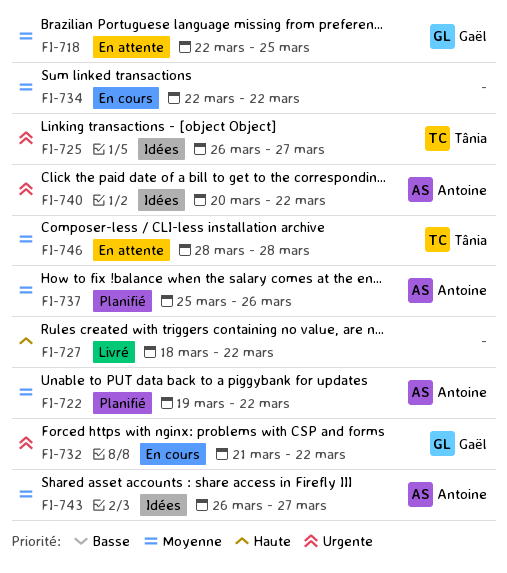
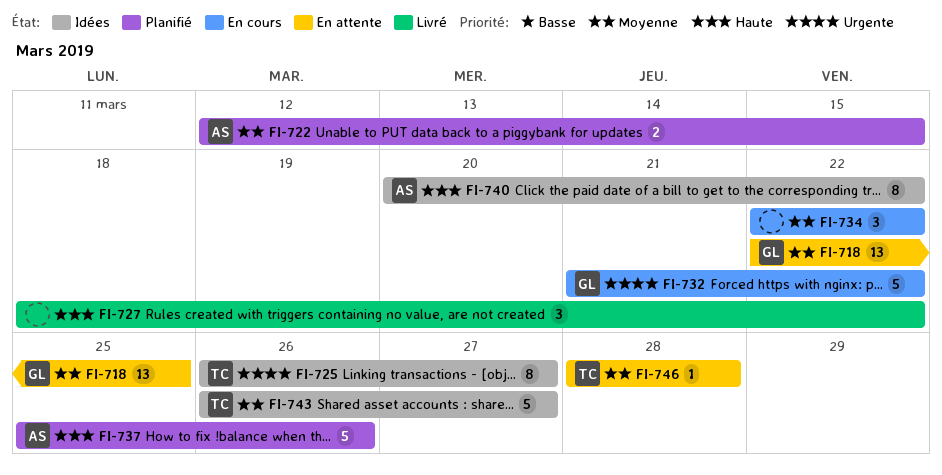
FI-722, start: Mar 19 -> Mar 12
FI-722, due: Mar 22 -> Mar 15
FI-737, priority: Moyenne -> Haute
FI-740, priority: Urgente -> Haute
FI-743, owner: Antoine -> Tânia

